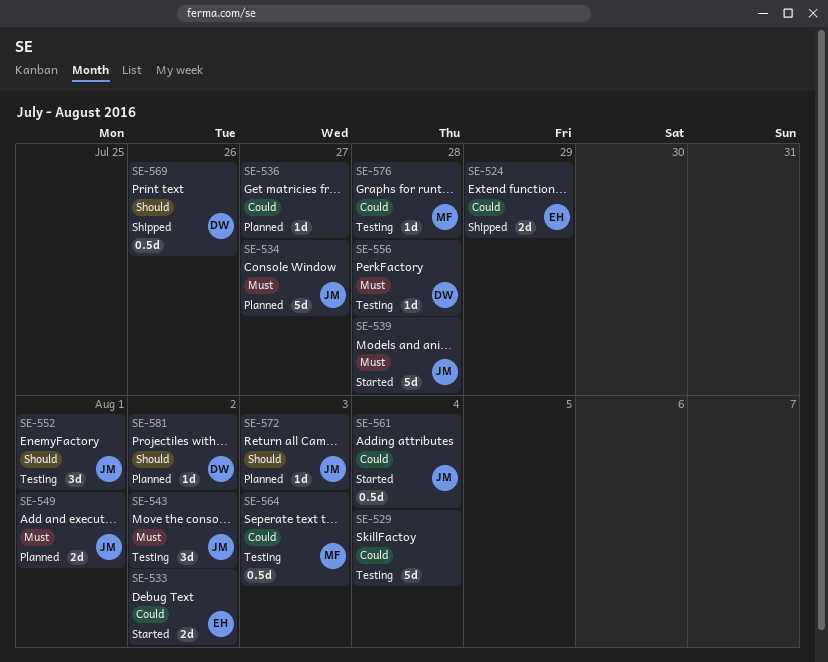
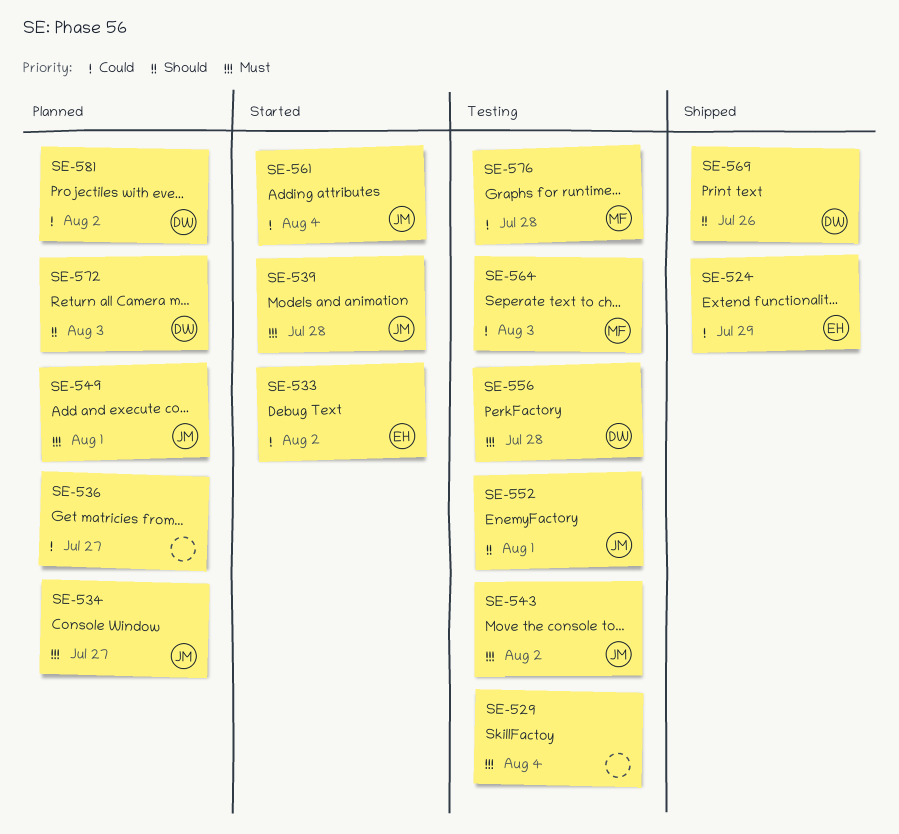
SE-529, priority: Could -> Must
SE-572, owner: JM -> DW
SE-581, priority: Should -> Could

